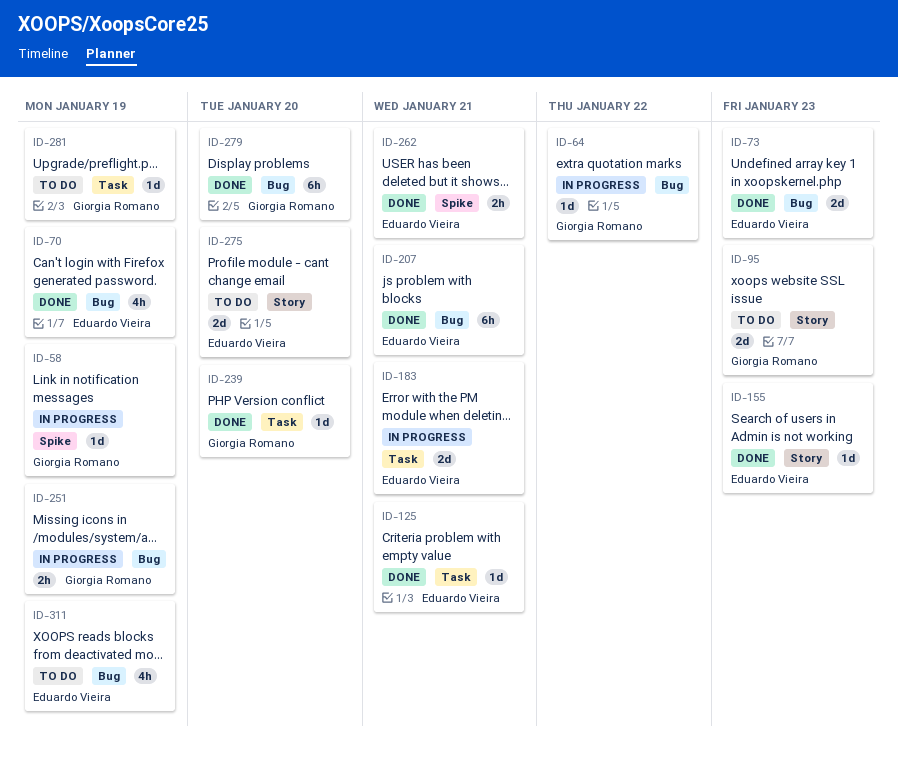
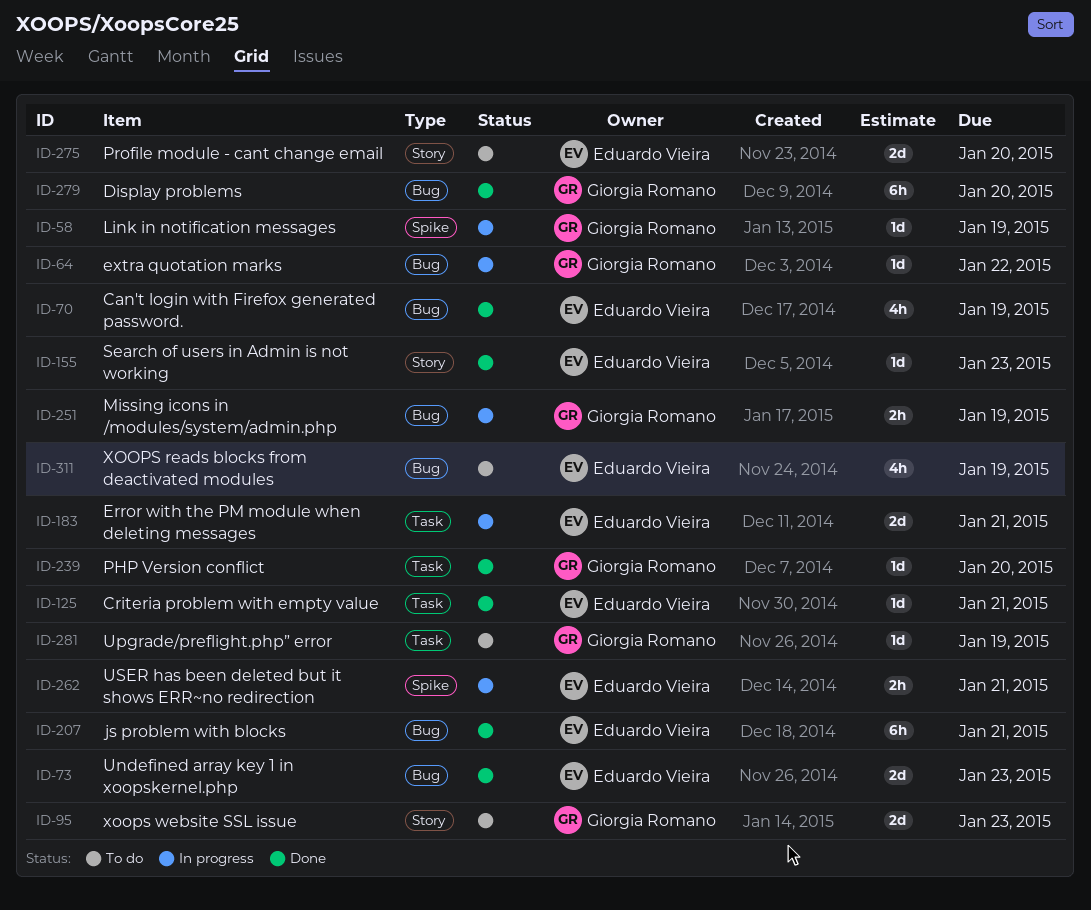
ID-262, status: Done -> In progress

